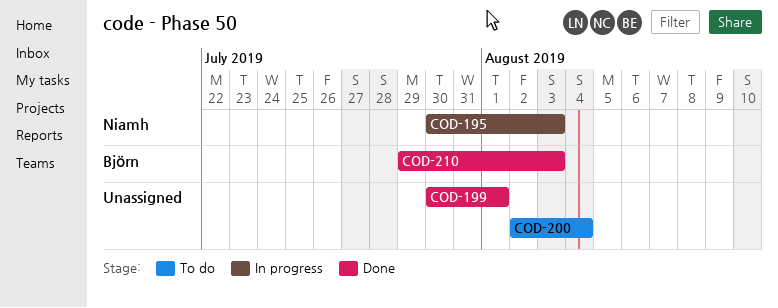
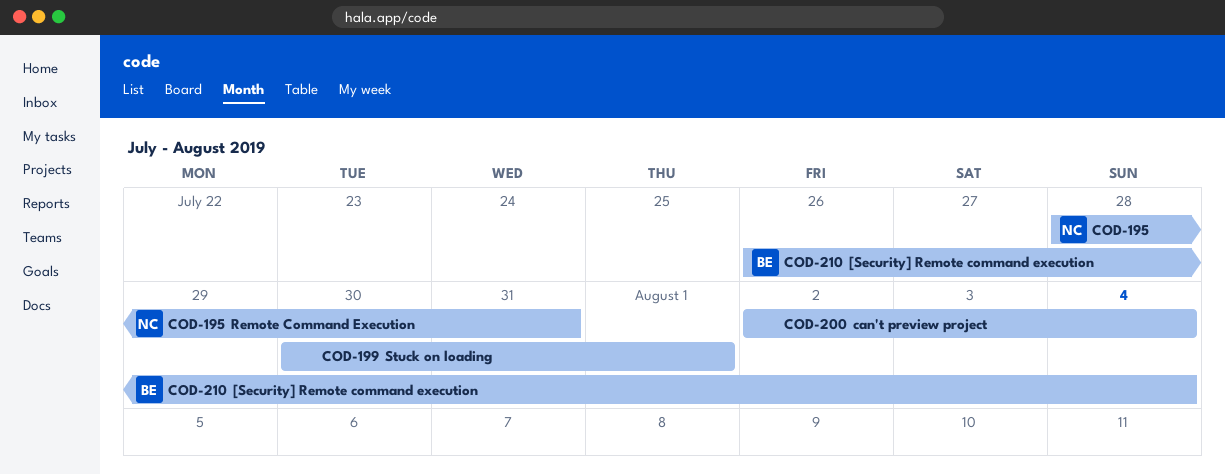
COD-195, start: Jul 30 -> Jul 28
COD-195, due: Aug 3 -> Jul 31
COD-210, start: Jul 29 -> Jul 26
COD-210, due: Aug 3 -> Aug 4

